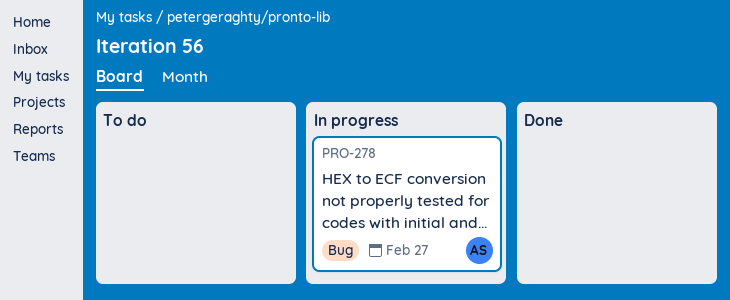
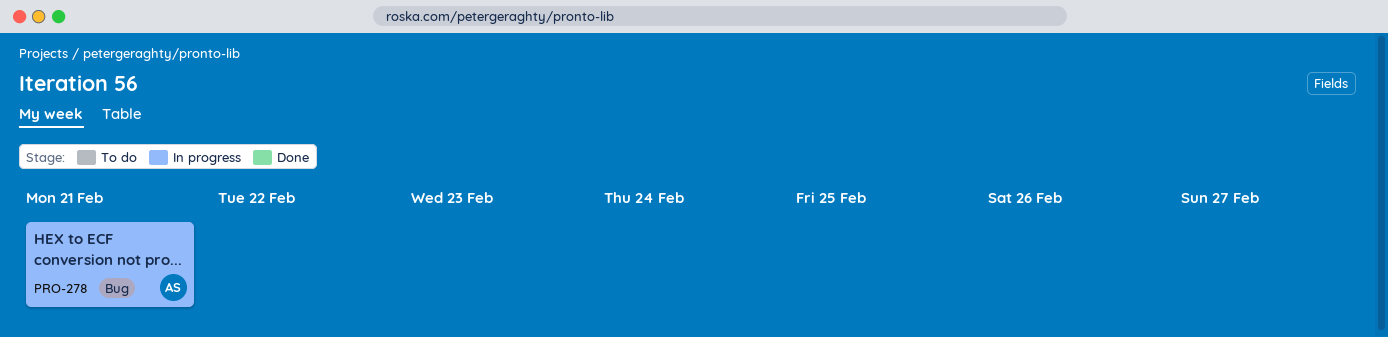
PRO-278, due: Feb 27 -> Feb 21

